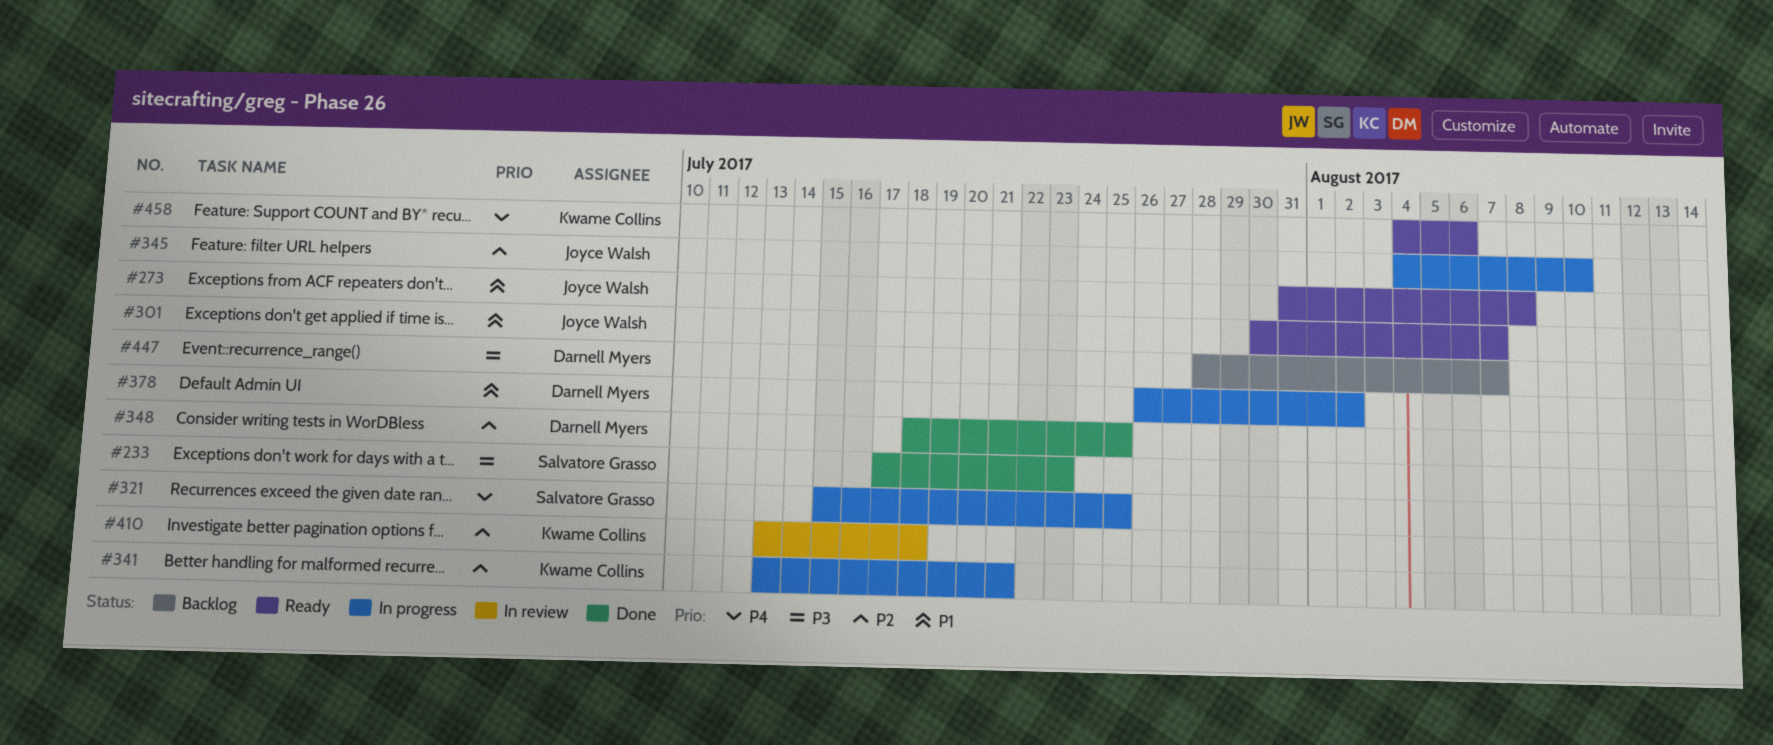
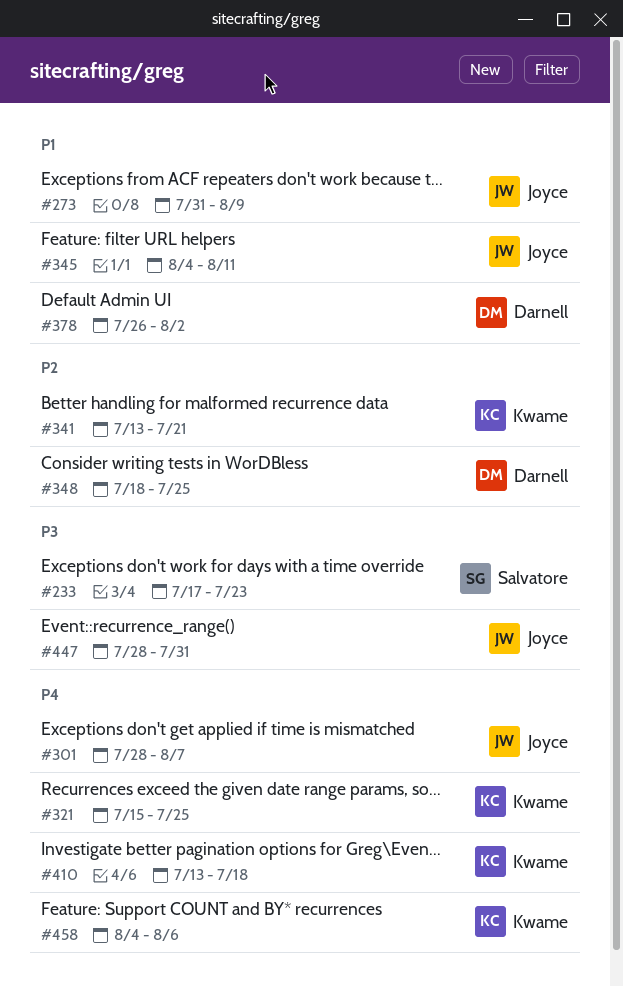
#273, due: Aug 8 -> Aug 9
#301, priority: P1 -> P4
#301, start: Jul 30 -> Jul 28
#321, owner: Salvatore Grasso -> Kwame Collins
#345, priority: P2 -> P1
#345, due: Aug 10 -> Aug 11
#410, priority: P2 -> P4
#447, owner: Darnell Myers -> Joyce Walsh
#447, due: Aug 7 -> Jul 31

